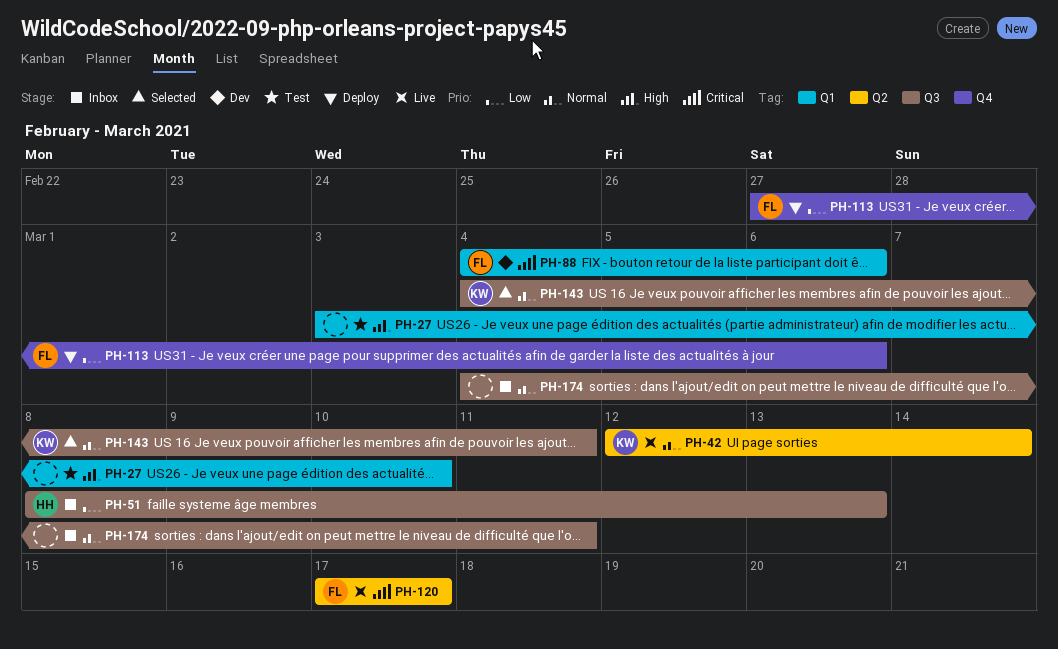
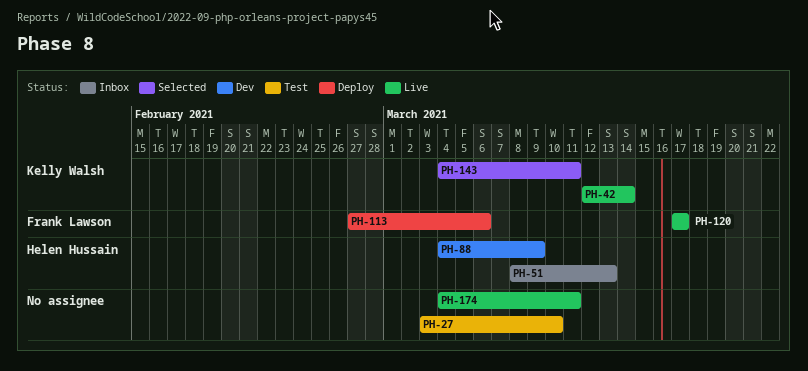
PH-88, owner: Frank Lawson -> Helen Hussain
PH-88, due: Mar 6 -> Mar 9
PH-174, status: Inbox -> Live

